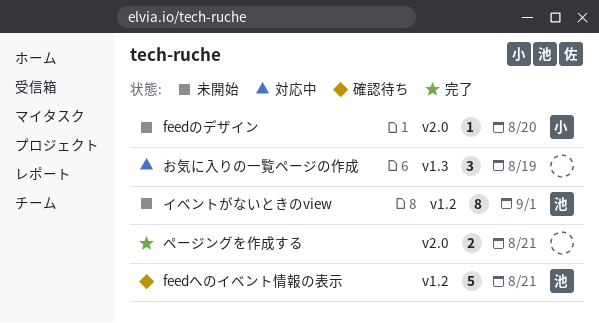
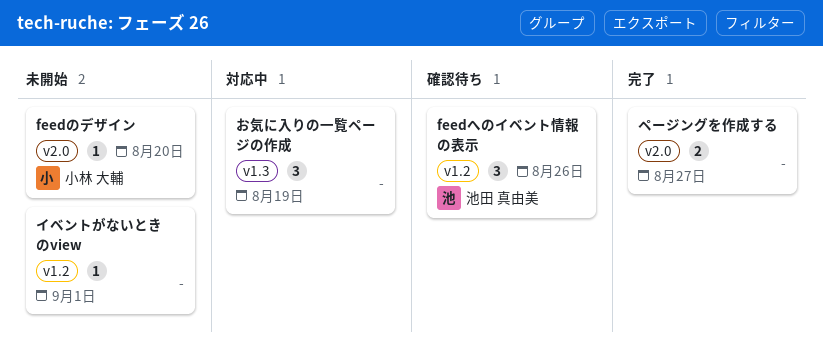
feedへのイベント情報の表示, estimate: 5 -> 3
feedへのイベント情報の表示, due: Aug 21 -> Aug 26
イベントがないときのview, owner: 池田 真由美 -> none
イベントがないときのview, estimate: 8 -> 1
ページングを作成する, due: Aug 21 -> Aug 27

